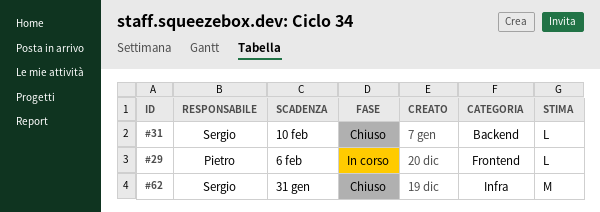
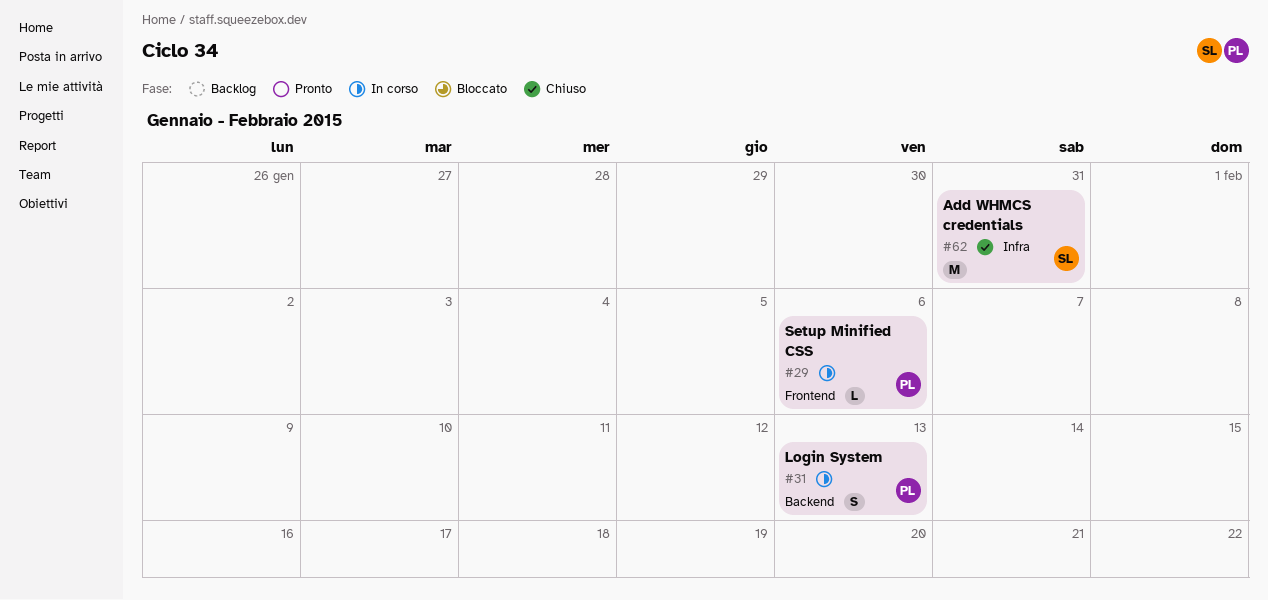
#31, status: Chiuso -> In corso
#31, owner: Sergio -> Pietro
#31, estimate: L -> S
#31, due: Feb 10 -> Feb 13

